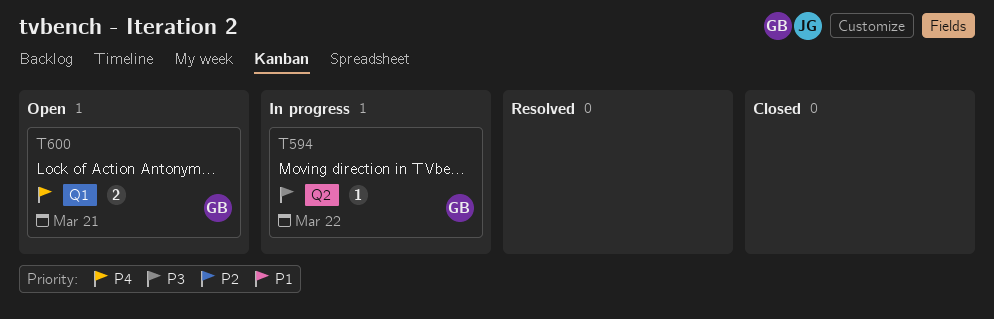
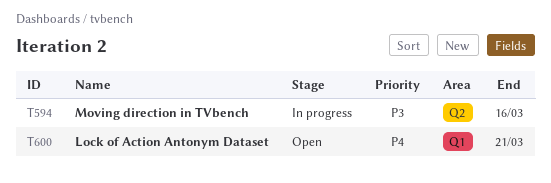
T594, due: Mar 22 -> Mar 16

